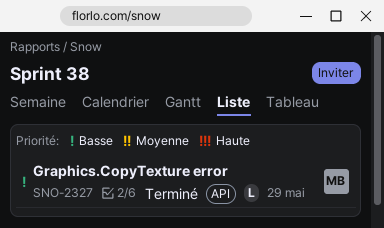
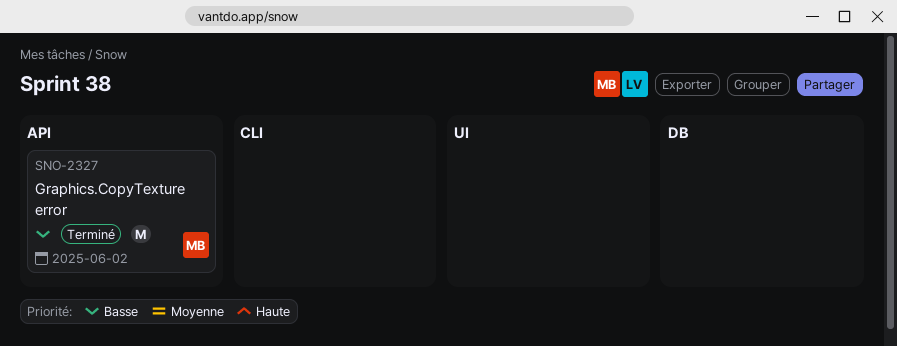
SNO-2327, estimate: L -> M
SNO-2327, due: May 29 -> Jun 2

